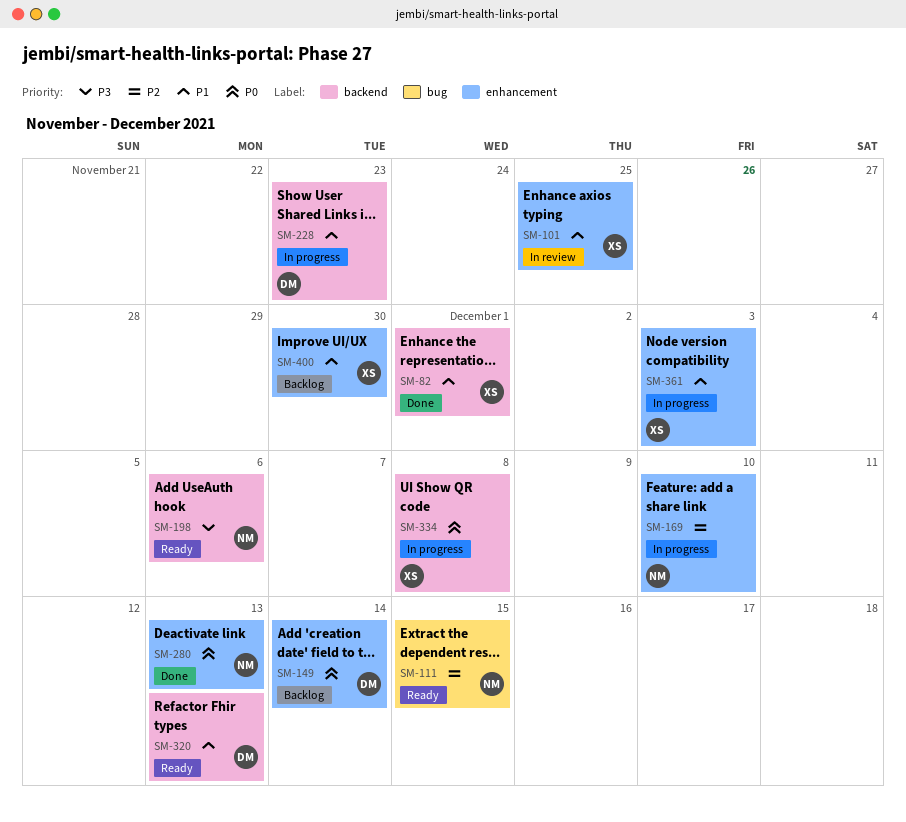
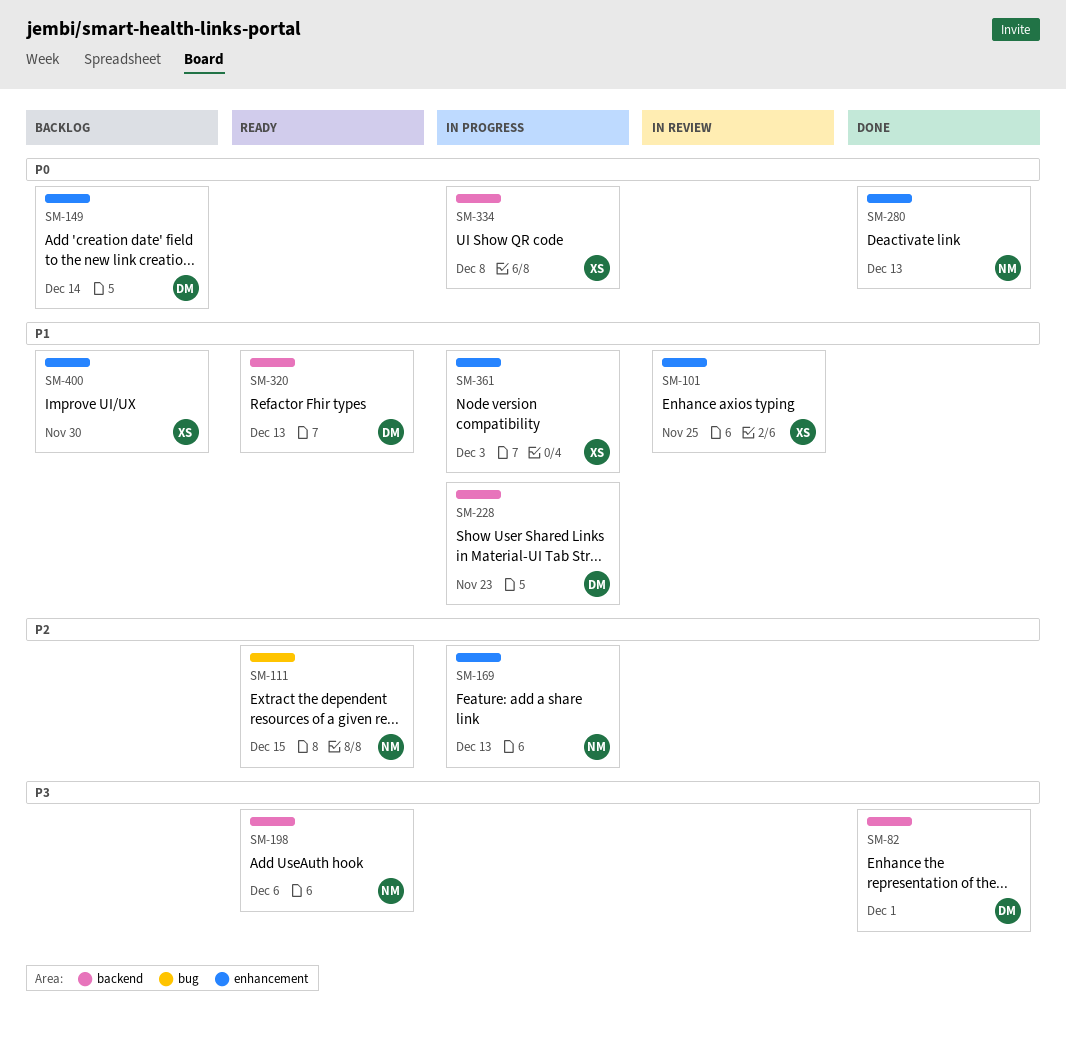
SM-82, owner: XS -> DM
SM-82, priority: P1 -> P3
SM-169, due: Dec 10 -> Dec 13

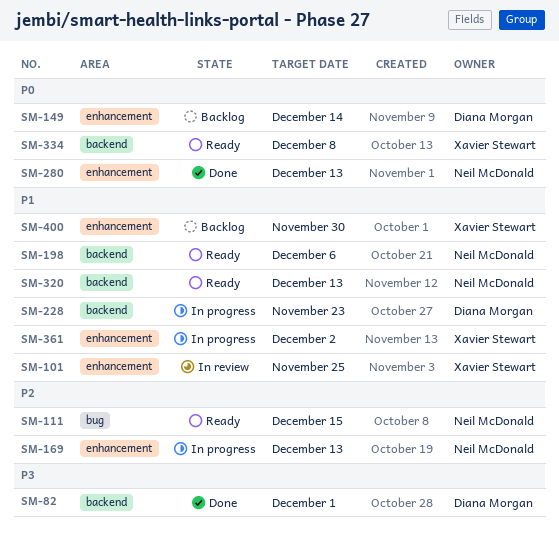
SM-198, priority: P3 -> P1
SM-320, owner: Diana Morgan -> Neil McDonald
SM-334, status: In progress -> Ready
SM-361, due: Dec 3 -> Dec 2

